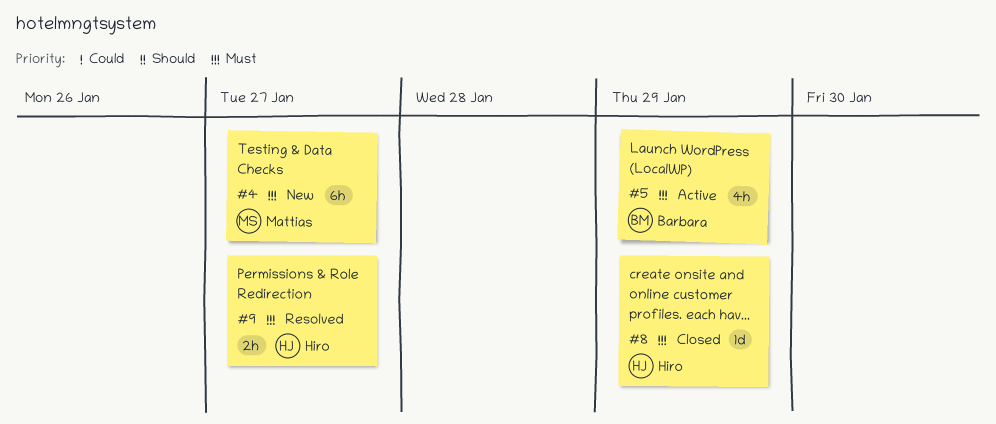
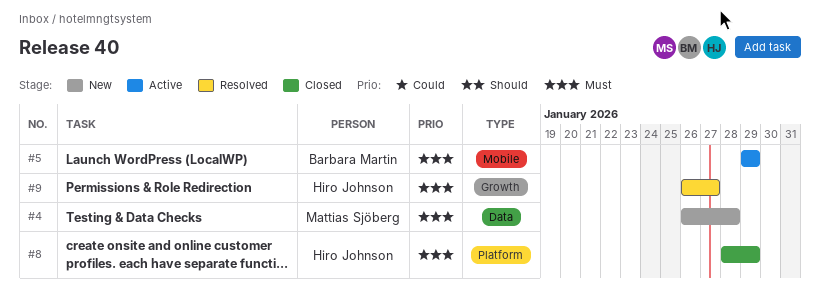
#4, due: Jan 27 -> Jan 28

